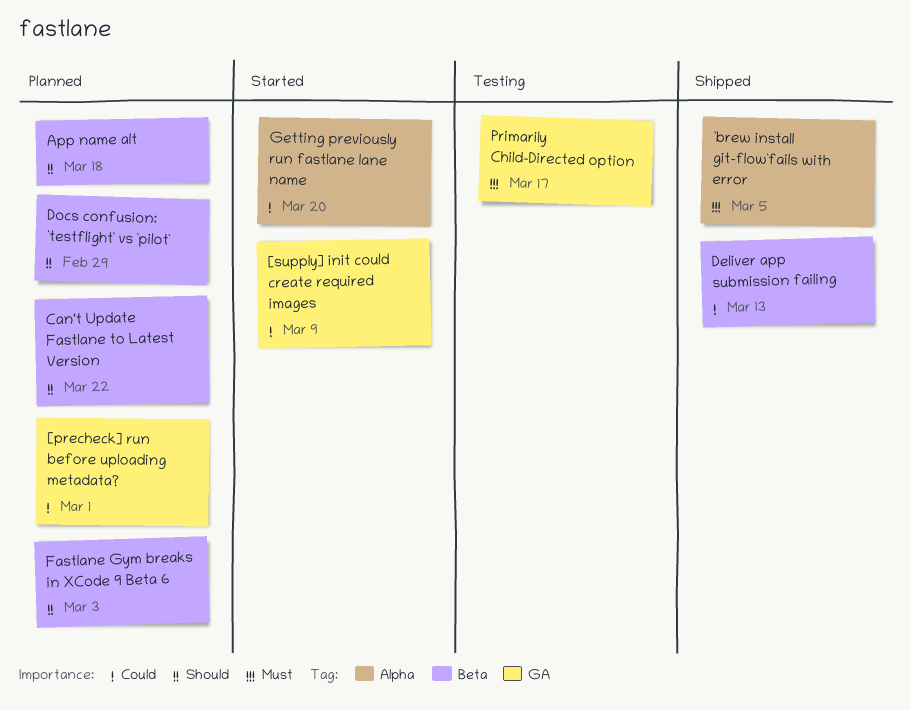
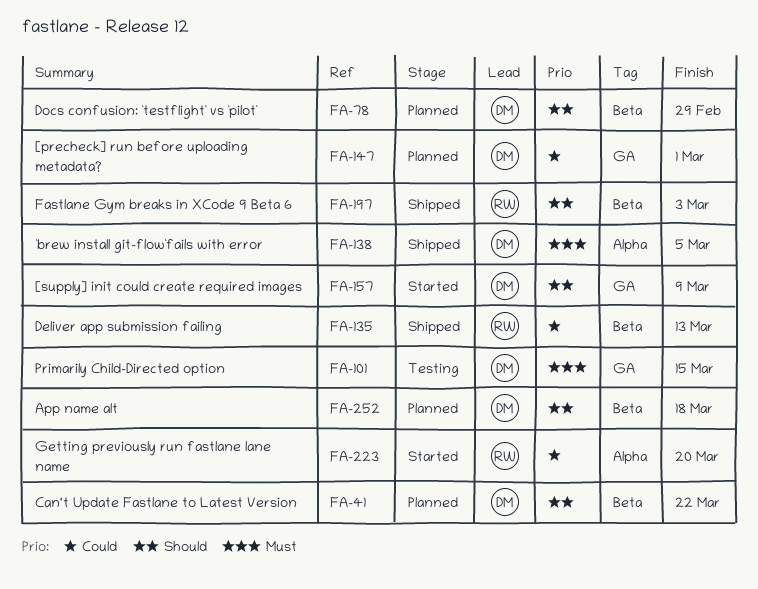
[supply] init could create required images, priority: Could -> Should
Fastlane Gym breaks in XCode 9 Beta 6, status: Planned -> Shipped
Primarily Child-Directed option, due: Mar 17 -> Mar 15

